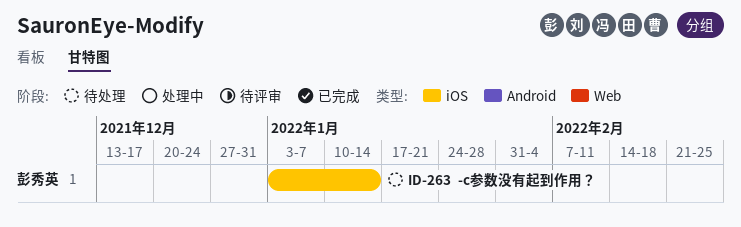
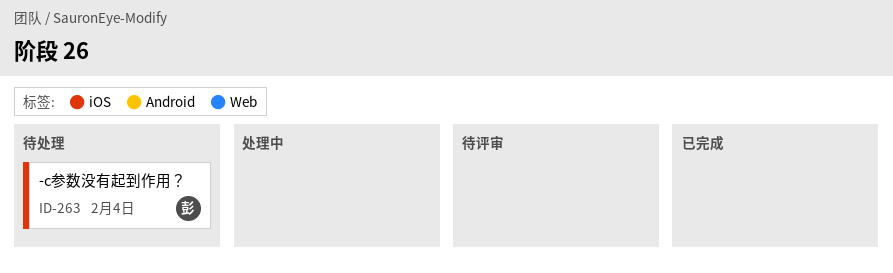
ID-263, due: Jan 14 -> Feb 4

